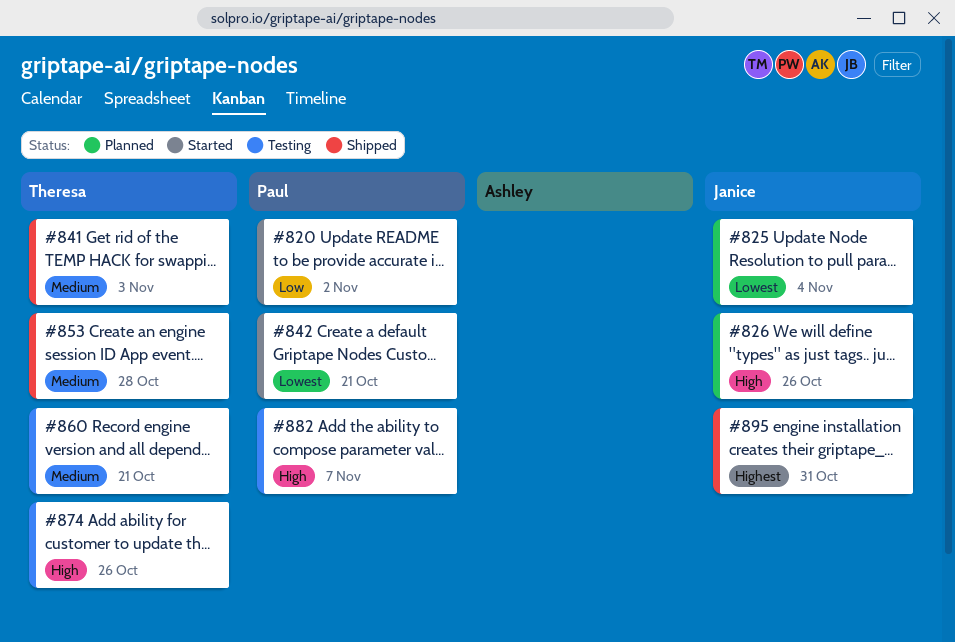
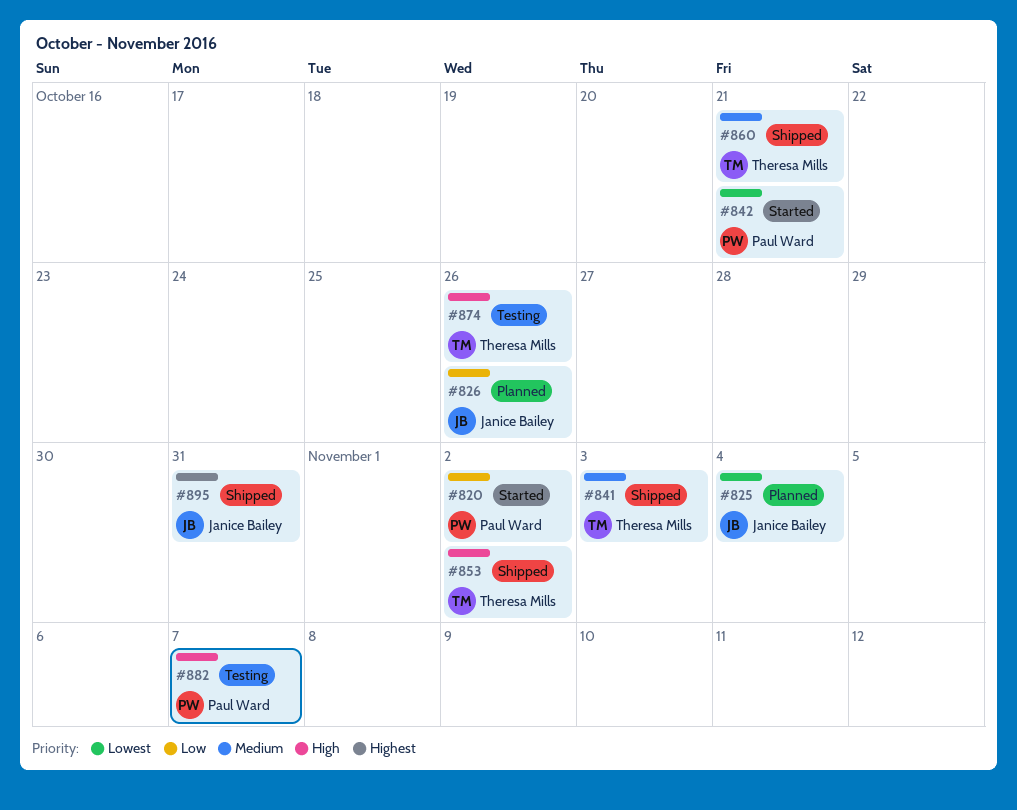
#826, priority: High -> Low
#853, priority: Medium -> High
#853, due: Oct 28 -> Nov 2
#860, status: Testing -> Shipped

